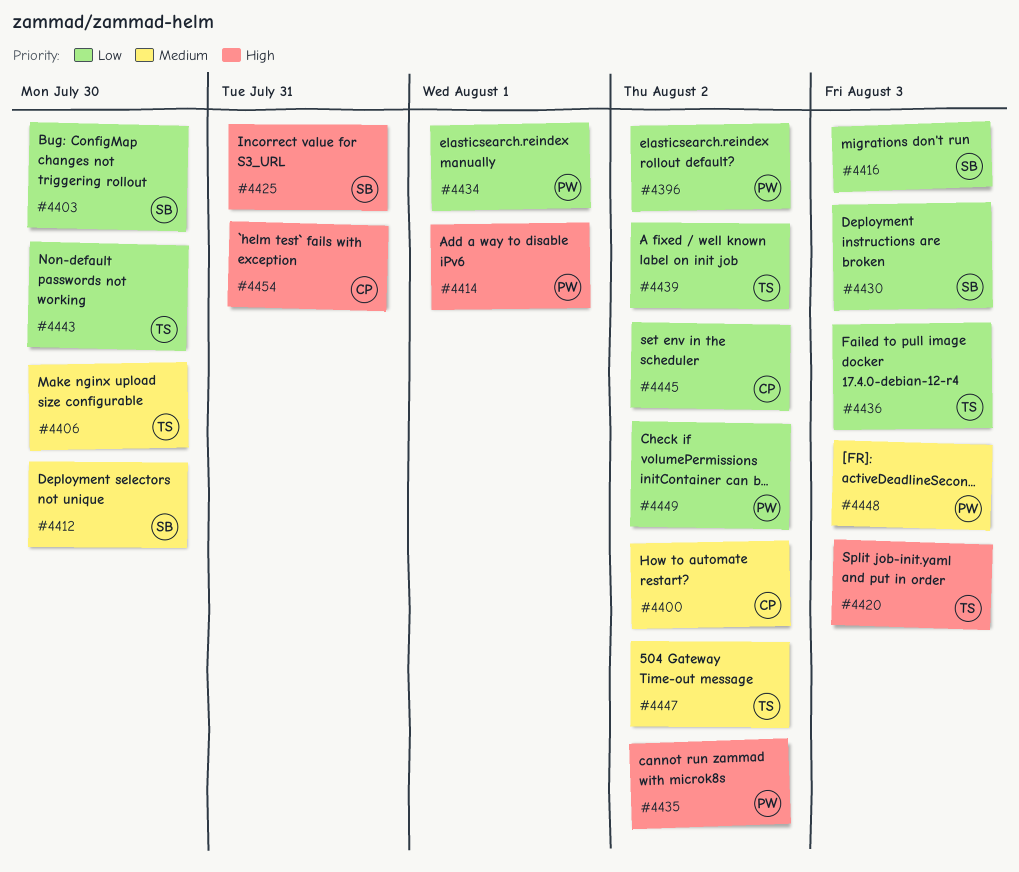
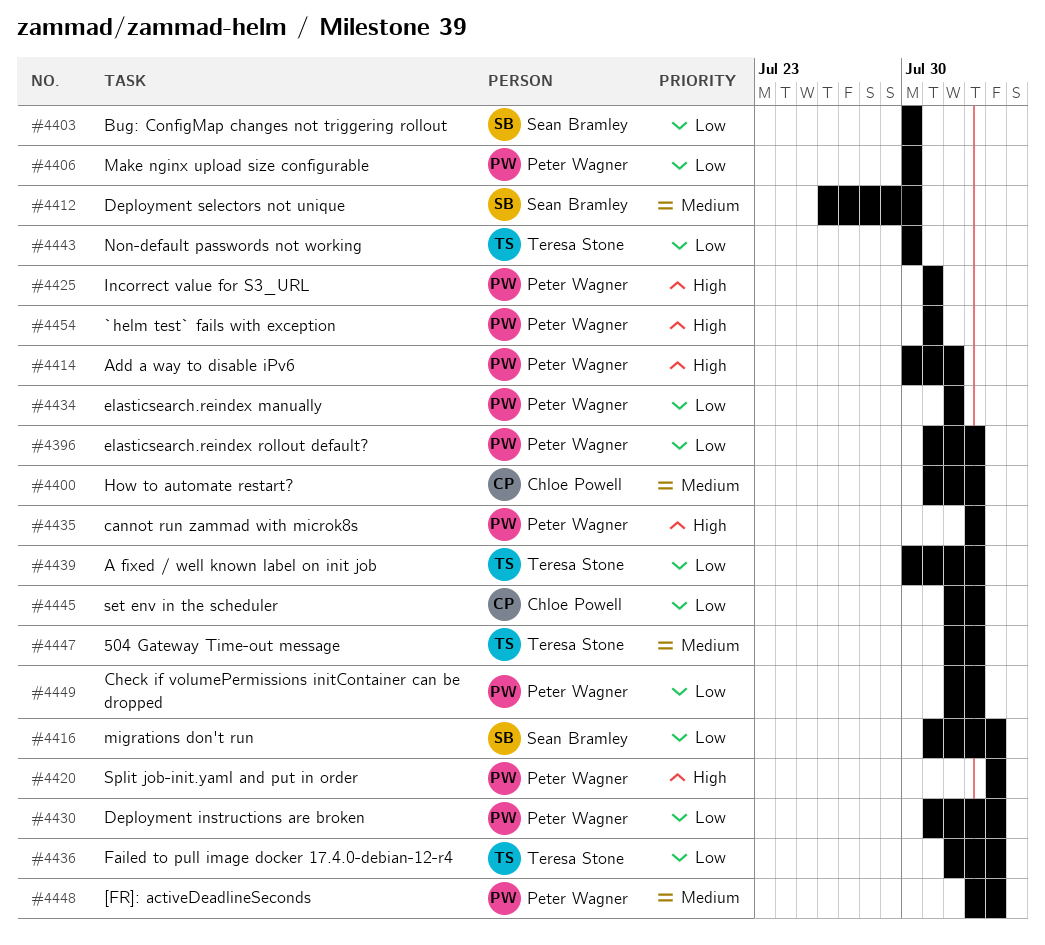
#4406, owner: Teresa Stone -> Peter Wagner
#4406, priority: Medium -> Low
#4420, owner: Teresa Stone -> Peter Wagner
#4425, owner: Sean Bramley -> Peter Wagner
#4430, owner: Sean Bramley -> Peter Wagner
#4454, owner: Chloe Powell -> Peter Wagner

